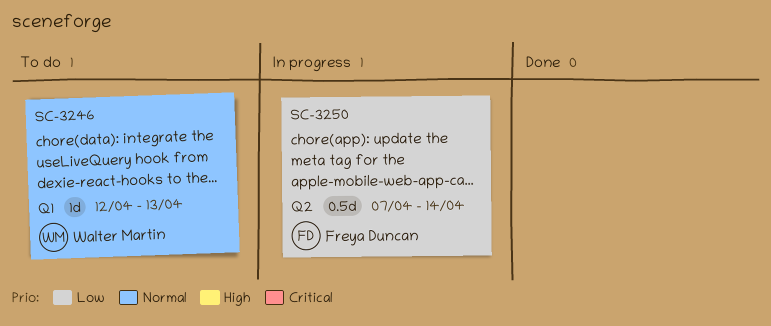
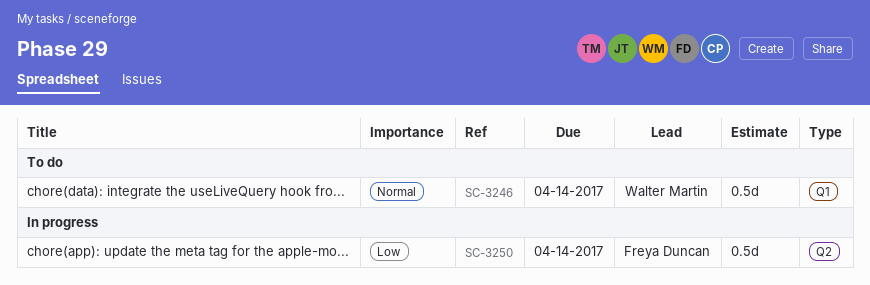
SC-3246, estimate: 1d -> 0.5d
SC-3246, due: Apr 13 -> Apr 14

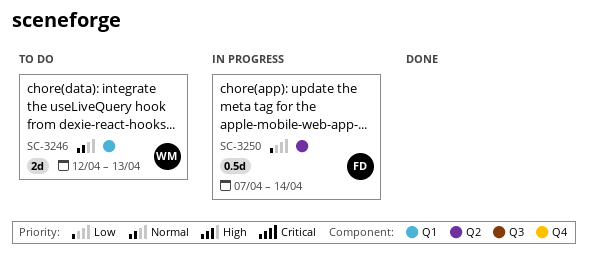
SC-3246, estimate: 0.5d -> 2d
SC-3246, due: Apr 14 -> Apr 13

